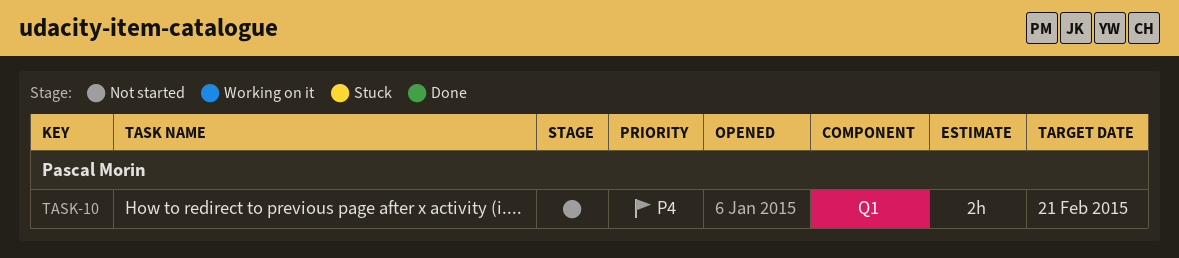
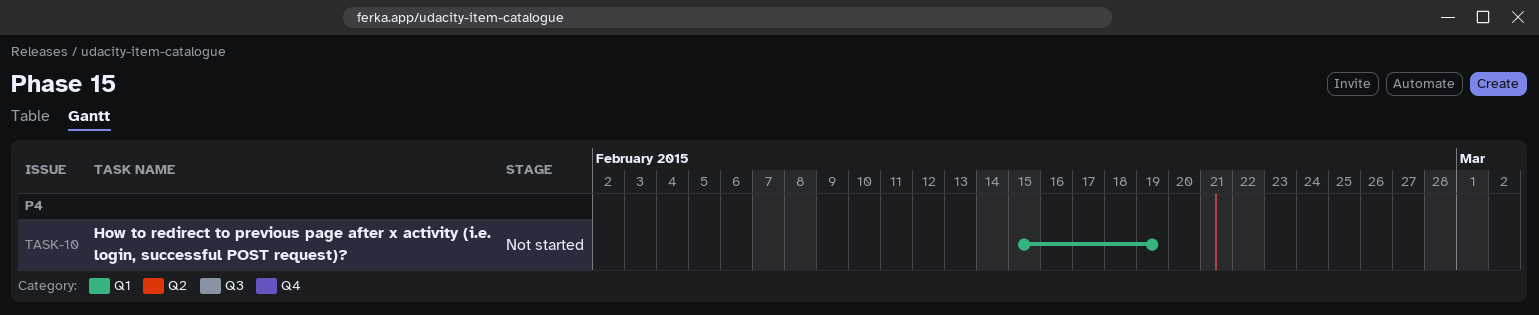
TASK-10, due: Feb 21 -> Feb 19

